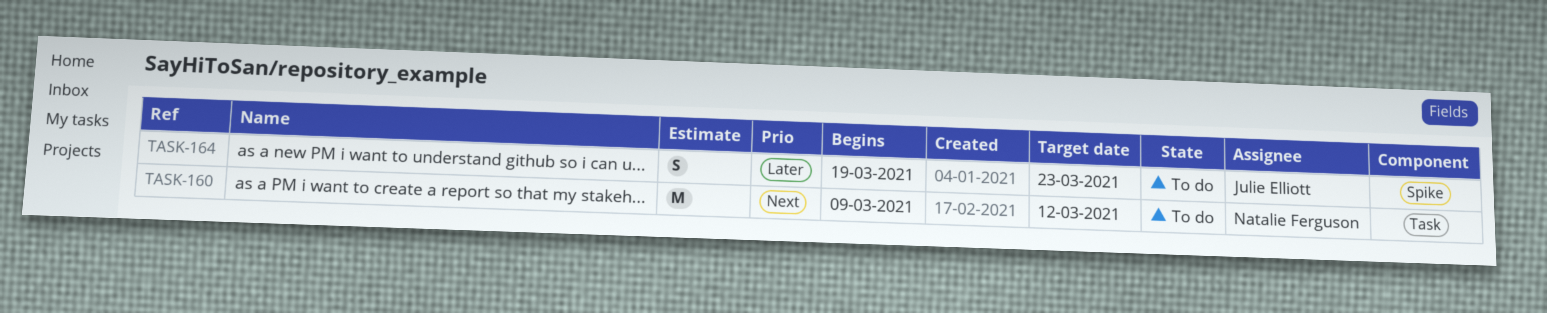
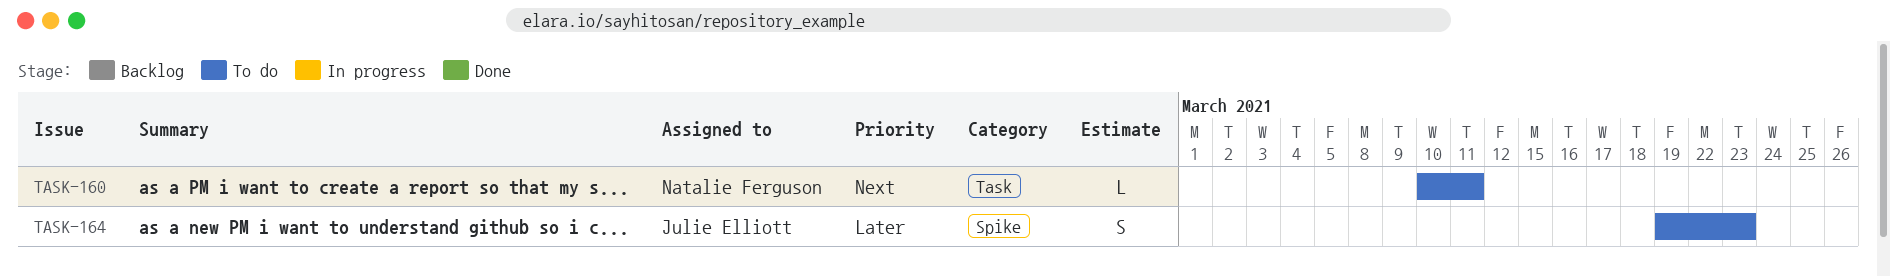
TASK-160, estimate: M -> L
TASK-160, start: Mar 9 -> Mar 10
TASK-160, due: Mar 12 -> Mar 11

